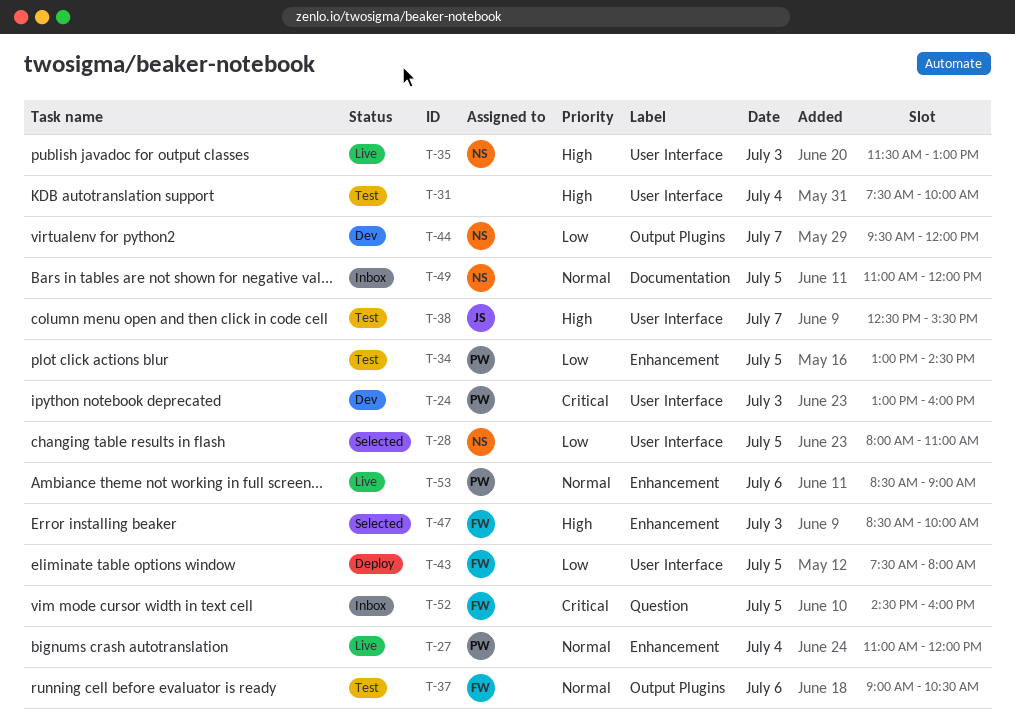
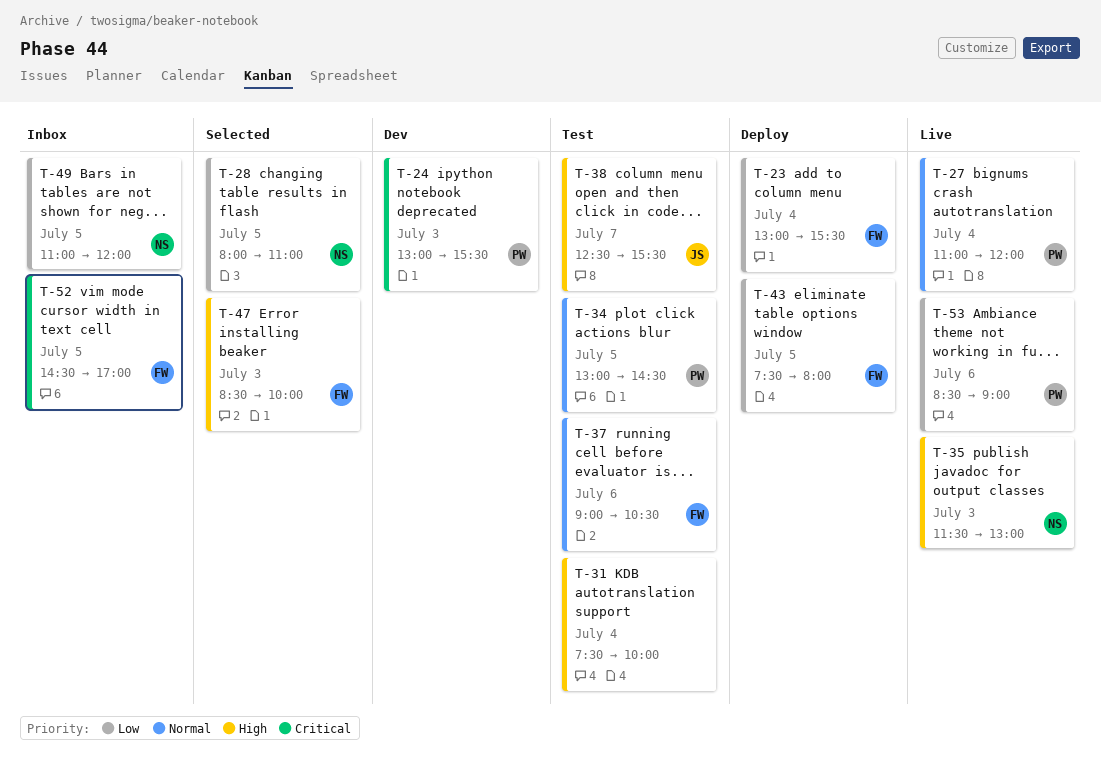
T-23: none -> present
T-24, ends: 16:00 -> 15:30
T-34, priority: Low -> Normal
T-44: present -> none
T-49, priority: Normal -> Low
T-52, ends: 16:00 -> 17:00
T-53, priority: Normal -> Low

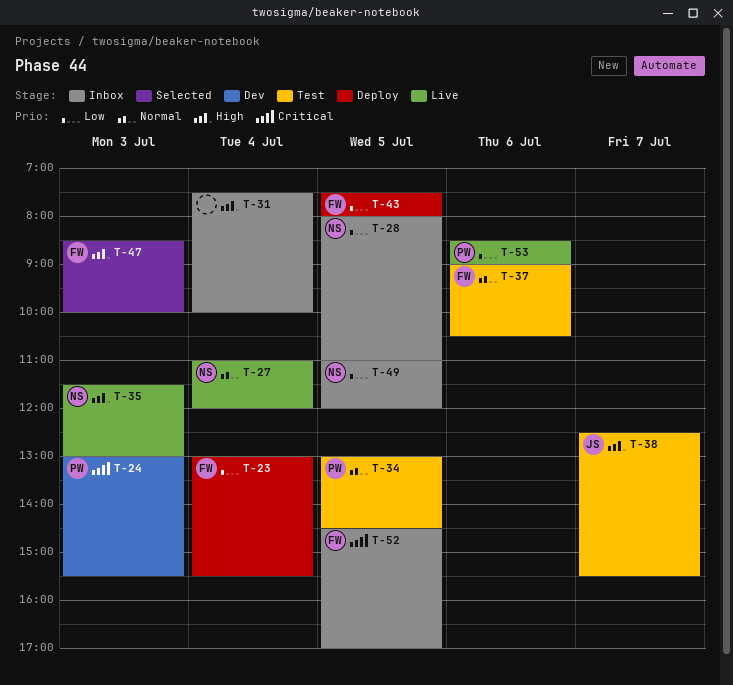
T-27, owner: PW -> NS
T-28, status: Selected -> Inbox
T-31, status: Test -> Inbox

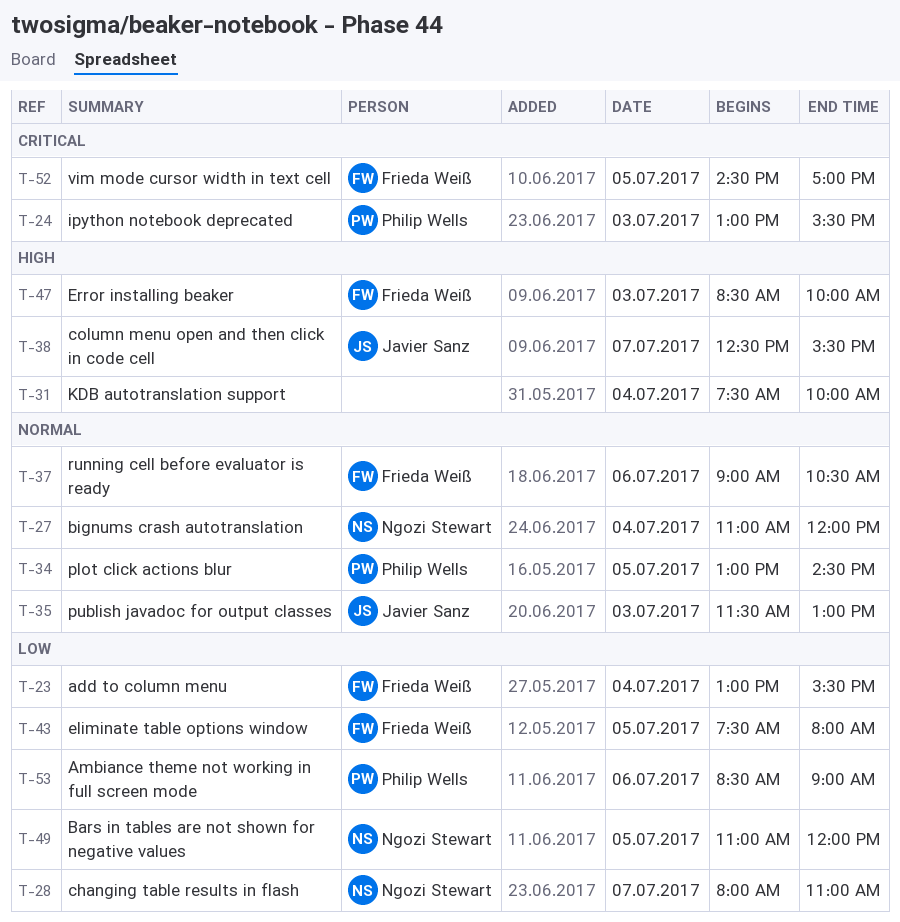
T-28, day: Jul 5 -> Jul 7
T-35, owner: Ngozi Stewart -> Javier Sanz
T-35, priority: High -> Normal

